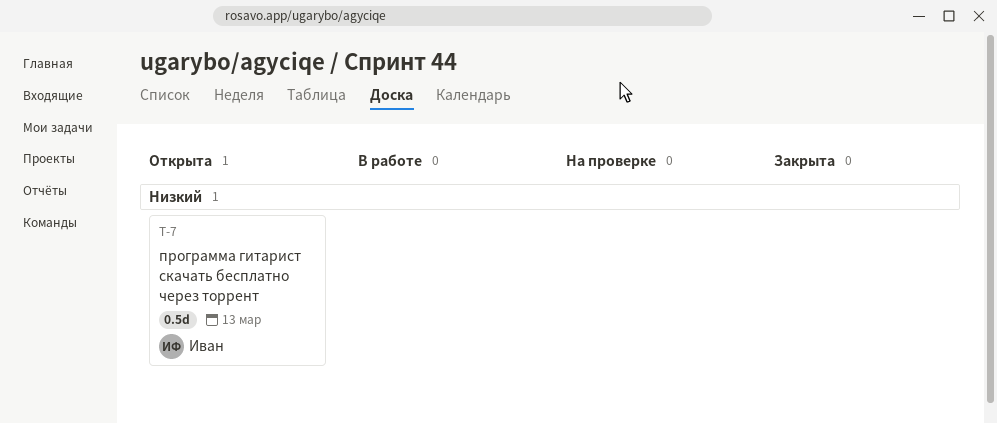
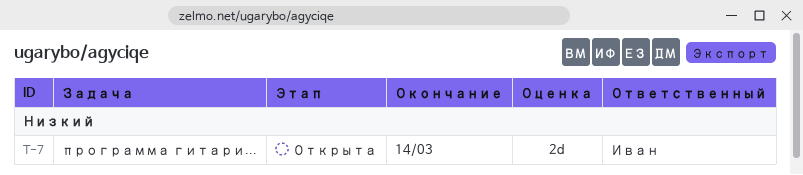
T-7, estimate: 0.5d -> 2d
T-7, due: Mar 13 -> Mar 14

